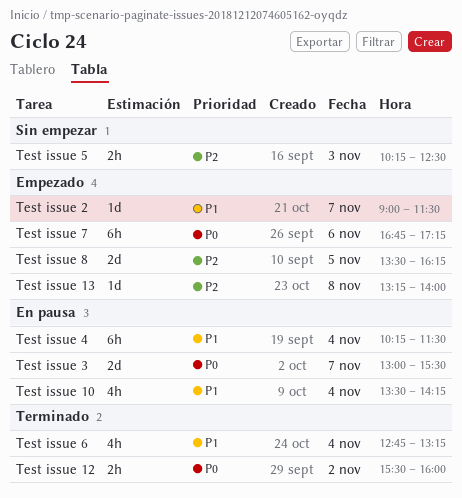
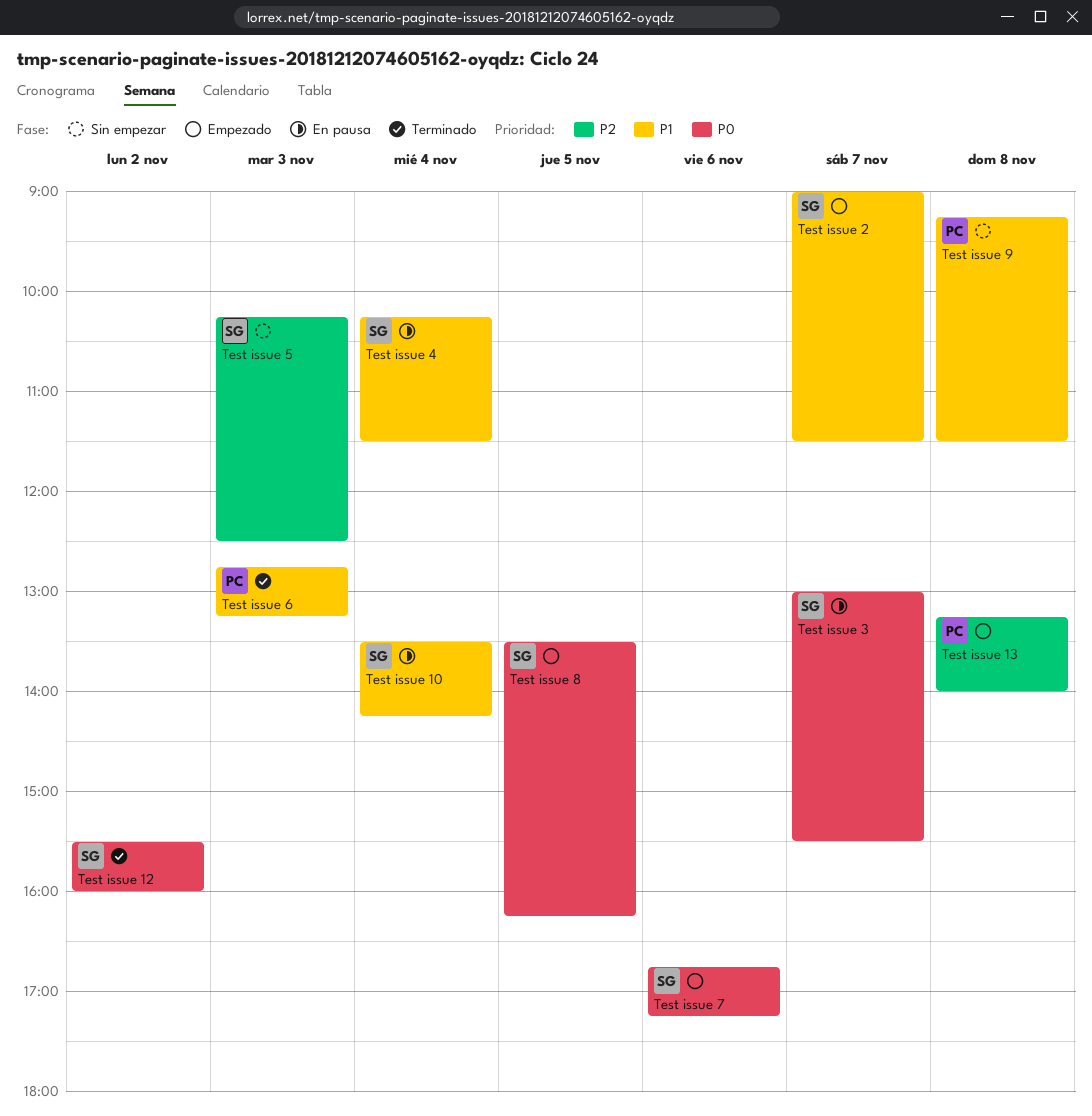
Test issue 6, day: Nov 4 -> Nov 3
Test issue 8, priority: P2 -> P0
Test issue 9: none -> present

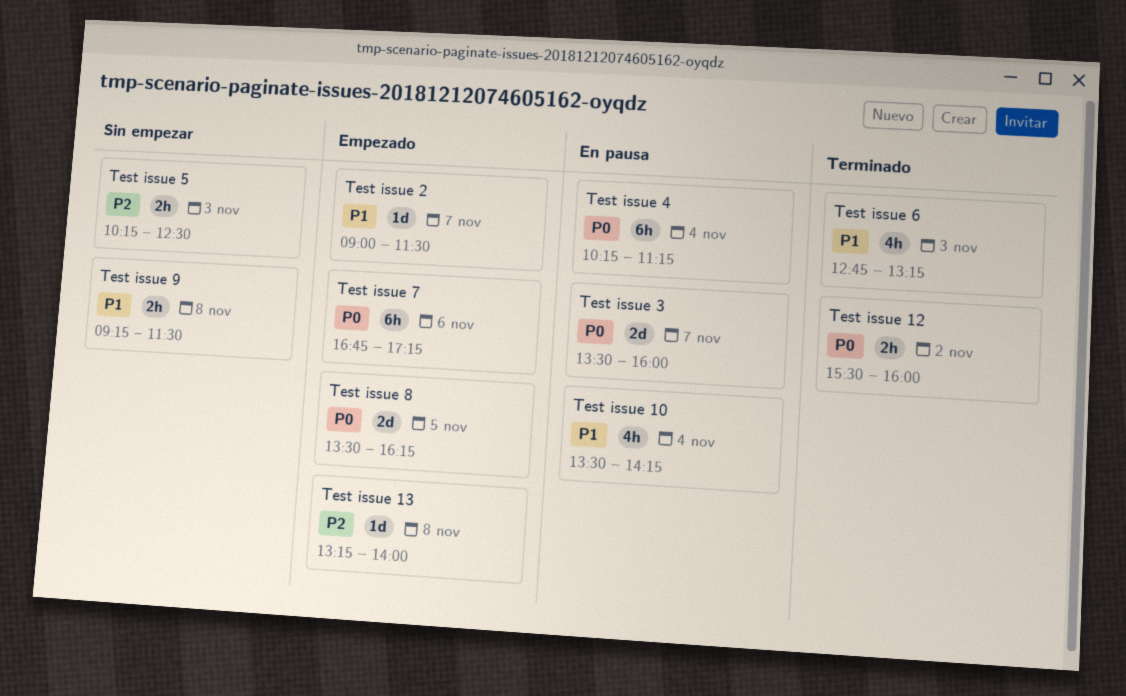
Test issue 3, begins: 13:00 -> 13:30
Test issue 3, ends: 15:30 -> 16:00
Test issue 4, priority: P1 -> P0
Test issue 4, ends: 11:30 -> 11:15

